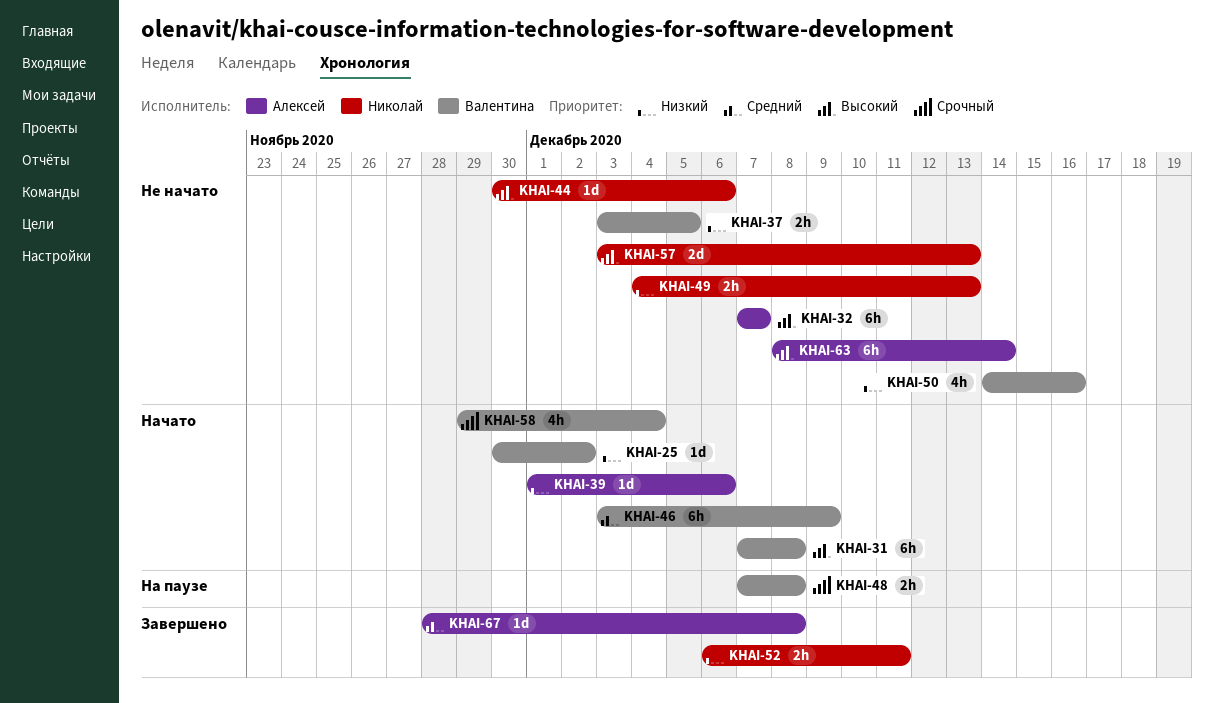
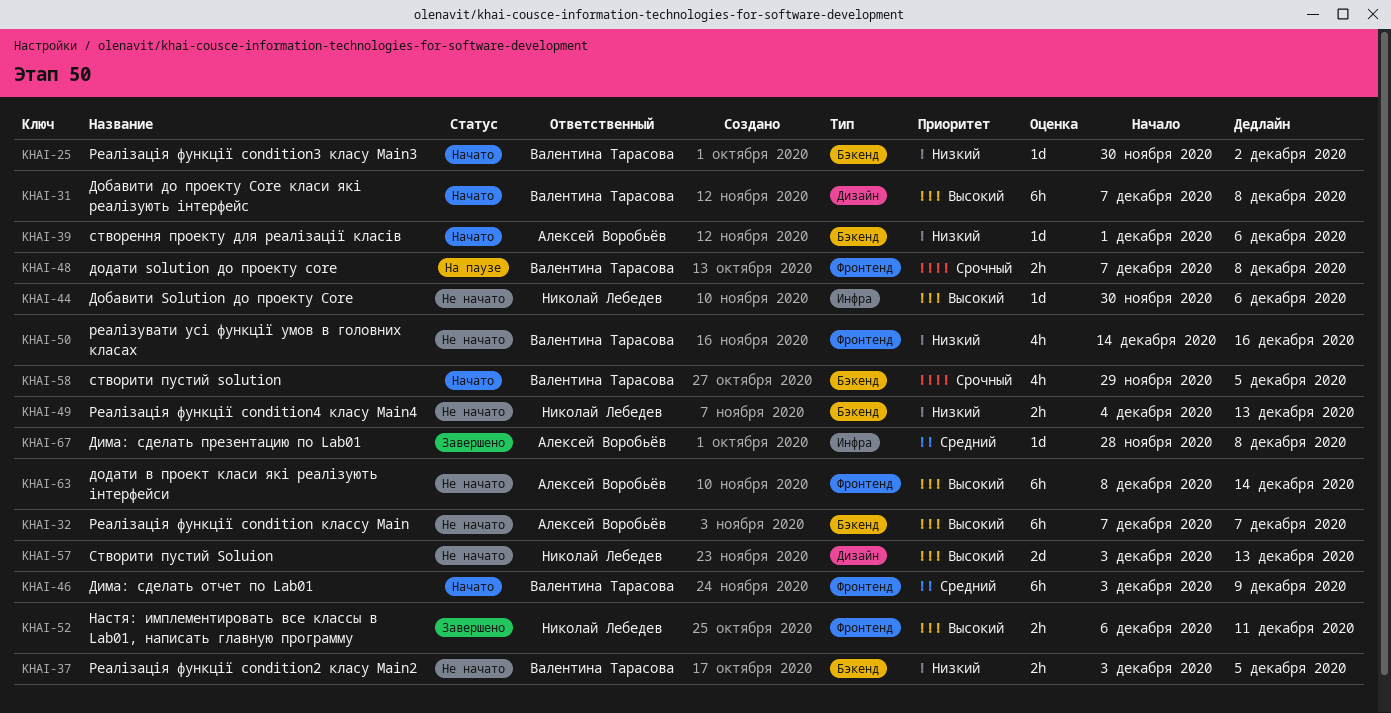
KHAI-52, priority: Низкий -> Высокий
KHAI-58, due: Dec 4 -> Dec 5

